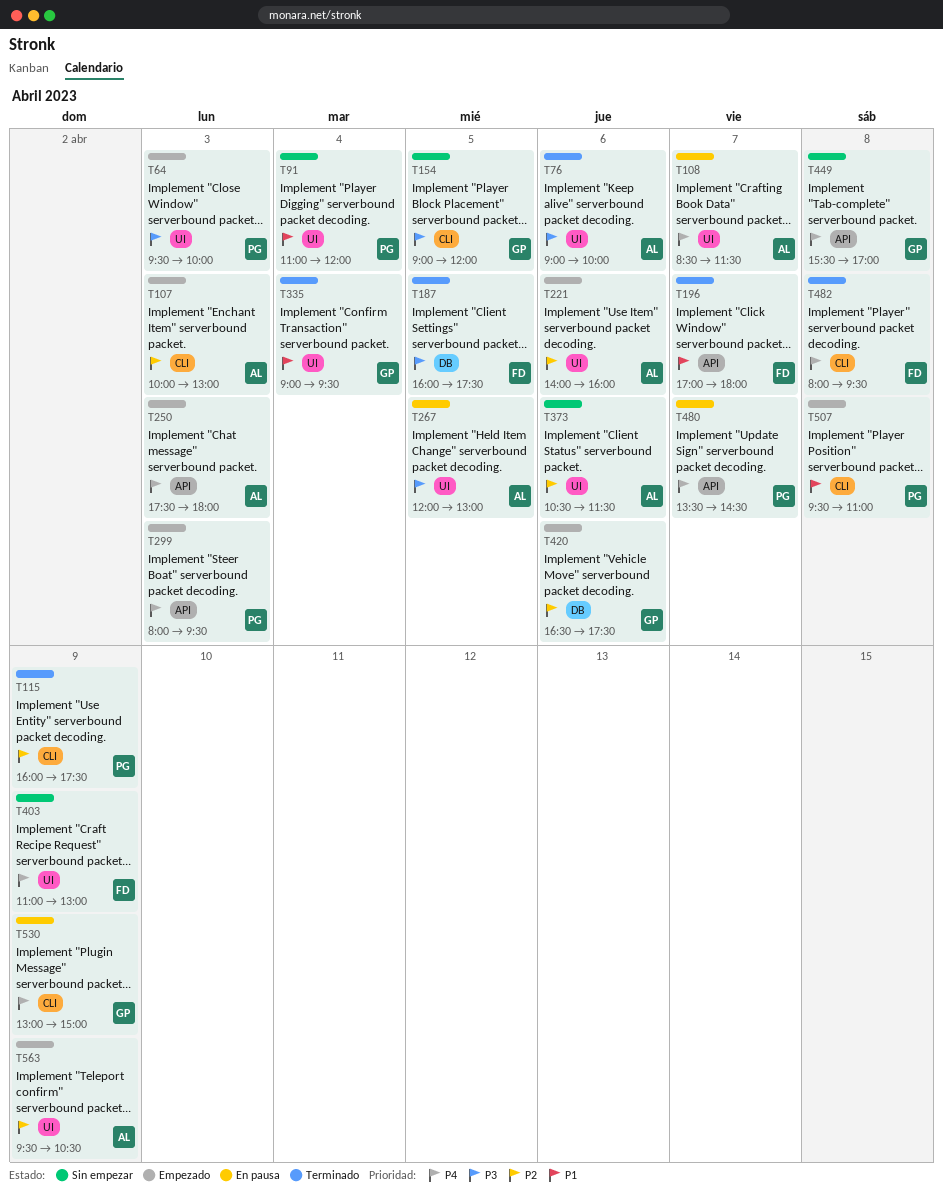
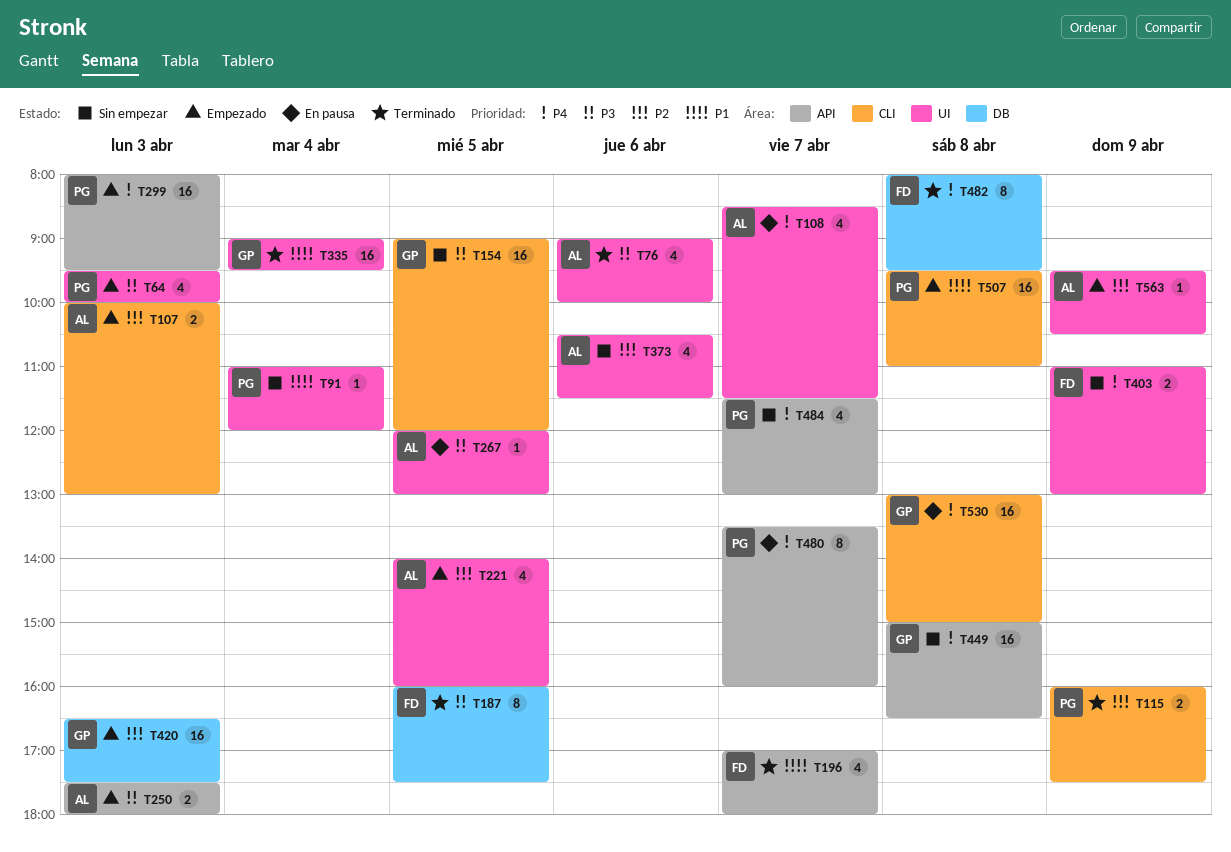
T221, day: Apr 6 -> Apr 5
T250, priority: P4 -> P3
T420, day: Apr 6 -> Apr 3
T449, begins: 15:30 -> 15:00
T449, ends: 17:00 -> 16:30
T480, ends: 14:30 -> 16:00
T482, label: CLI -> DB
T484: none -> present
T530, day: Apr 9 -> Apr 8

